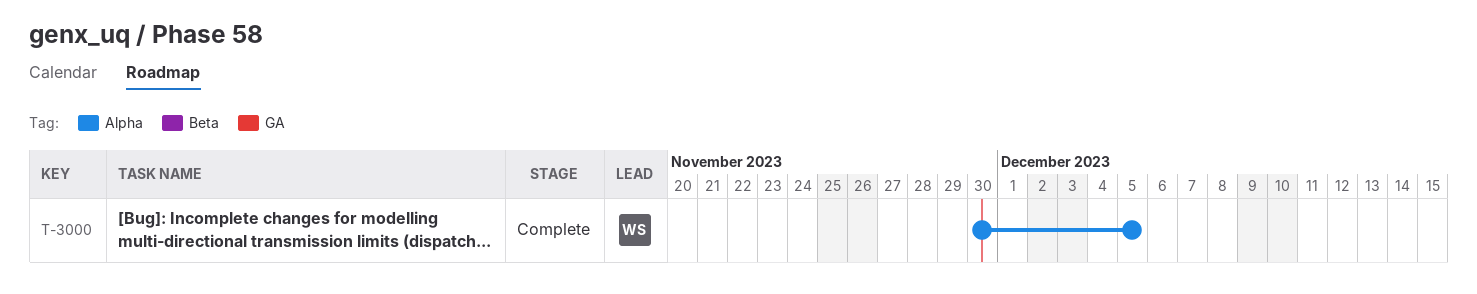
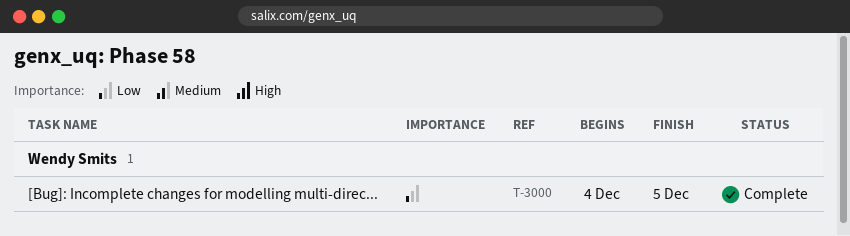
T-3000, start: Nov 30 -> Dec 4

